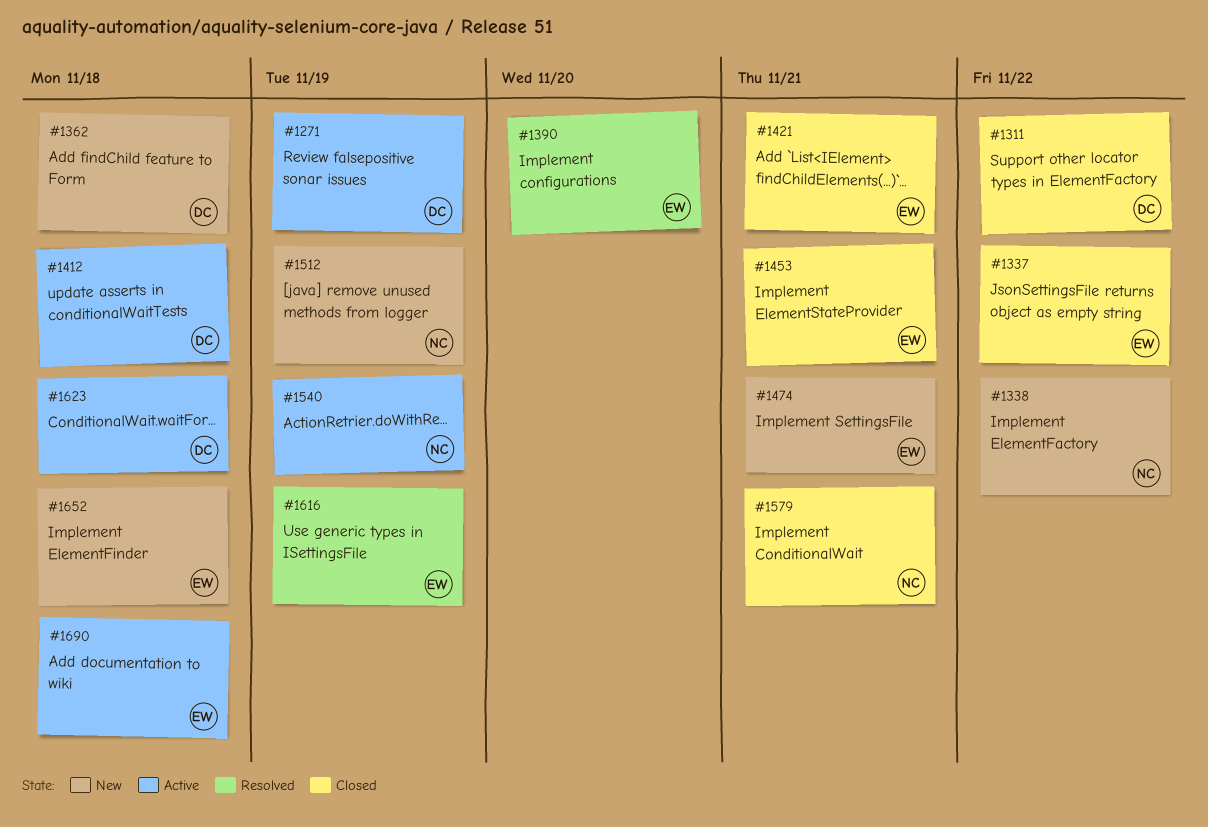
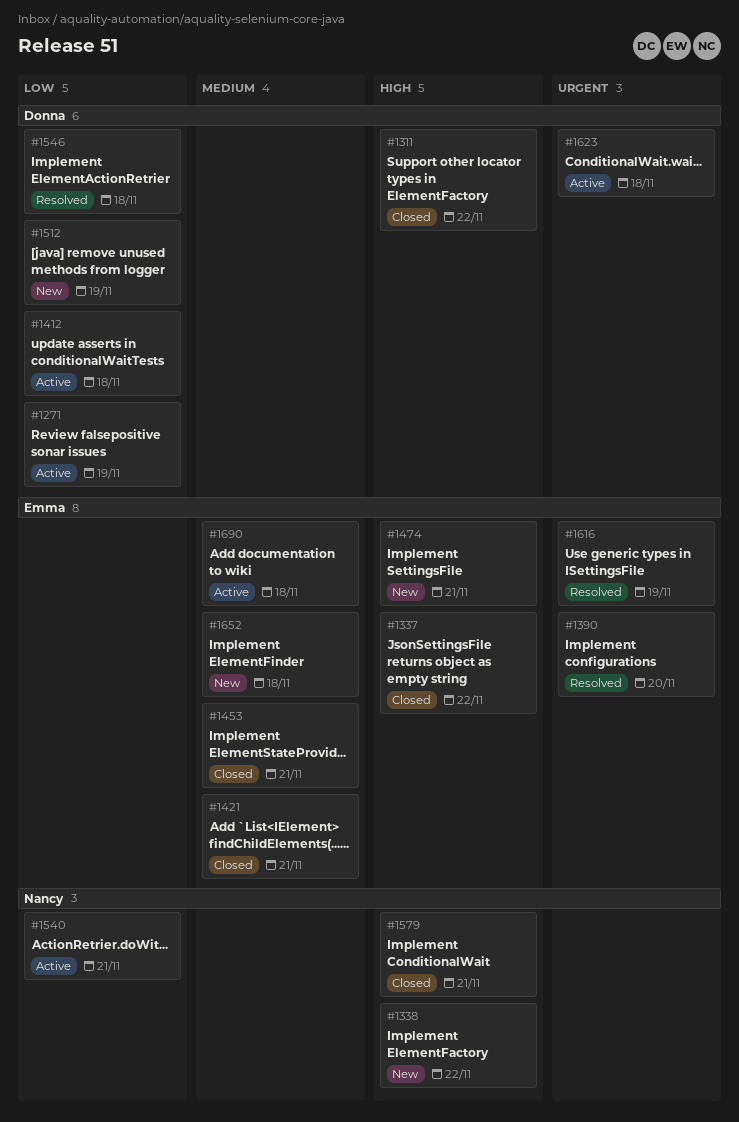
#1362: present -> none
#1512, owner: Nancy -> Donna
#1540, due: Nov 19 -> Nov 21
#1546: none -> present

